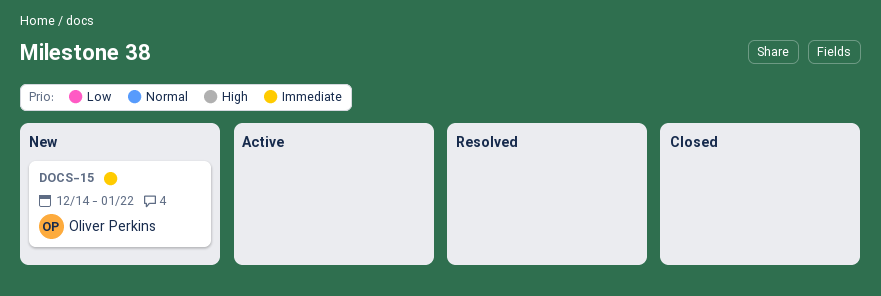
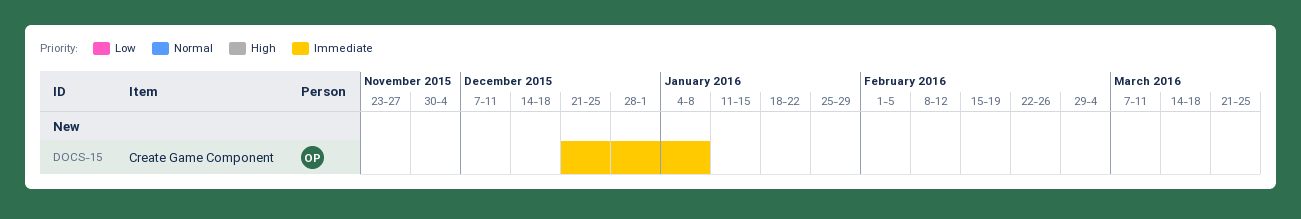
DOCS-15, start: Dec 14 -> Dec 21
DOCS-15, due: Jan 22 -> Jan 8

